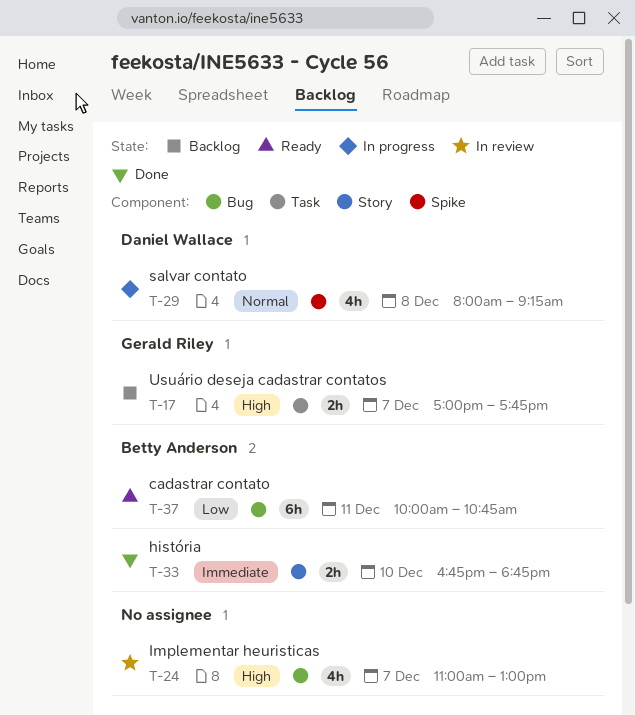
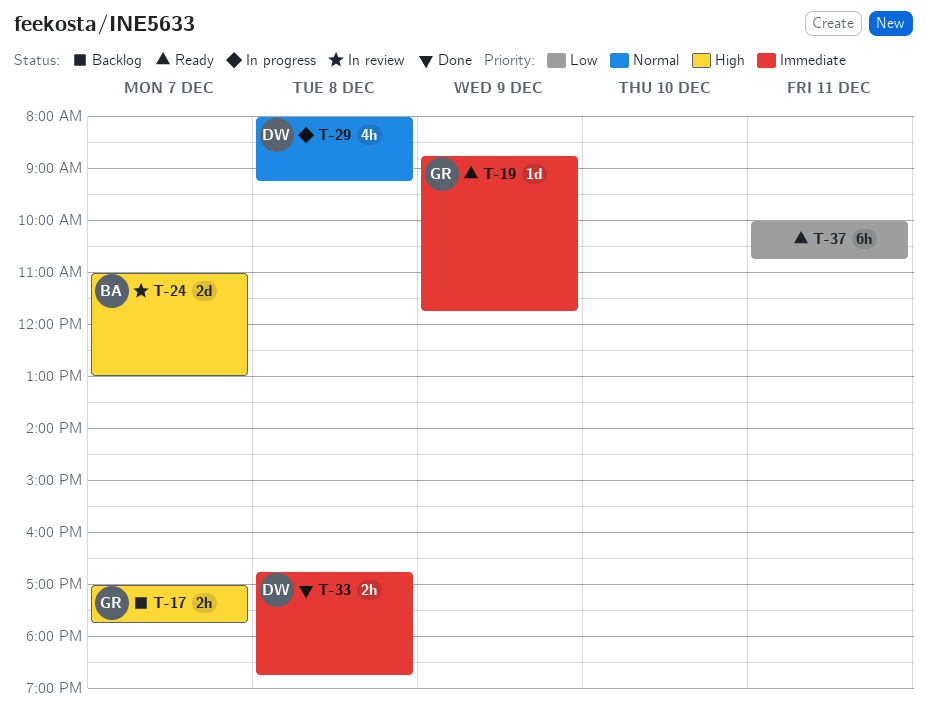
T-19: none -> present
T-24, owner: none -> Betty Anderson
T-24, estimate: 4h -> 2d
T-33, owner: Betty Anderson -> Daniel Wallace
T-33, day: Dec 10 -> Dec 8
T-37, owner: Betty Anderson -> none

